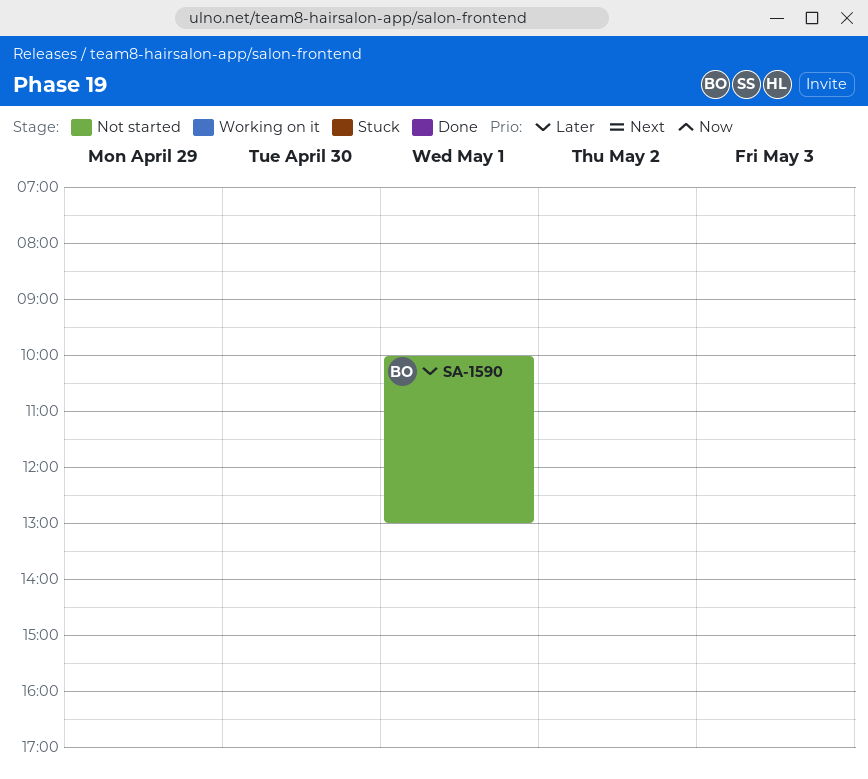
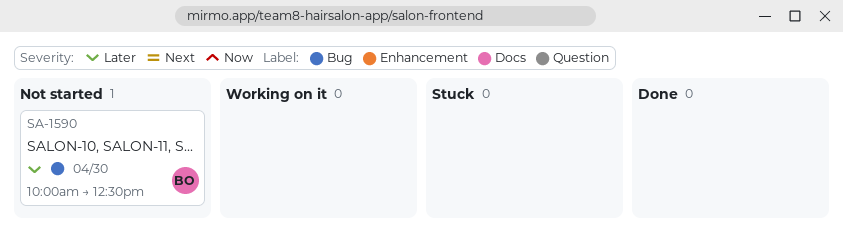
SA-1590, day: May 1 -> Apr 30
SA-1590, ends: 13:00 -> 12:30

